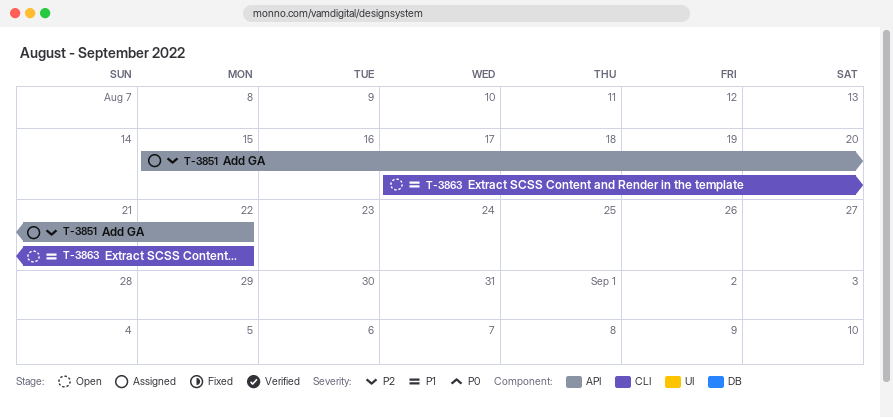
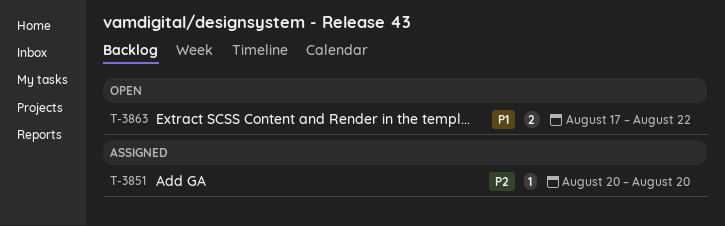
T-3851, start: Aug 15 -> Aug 20
T-3851, due: Aug 22 -> Aug 20

